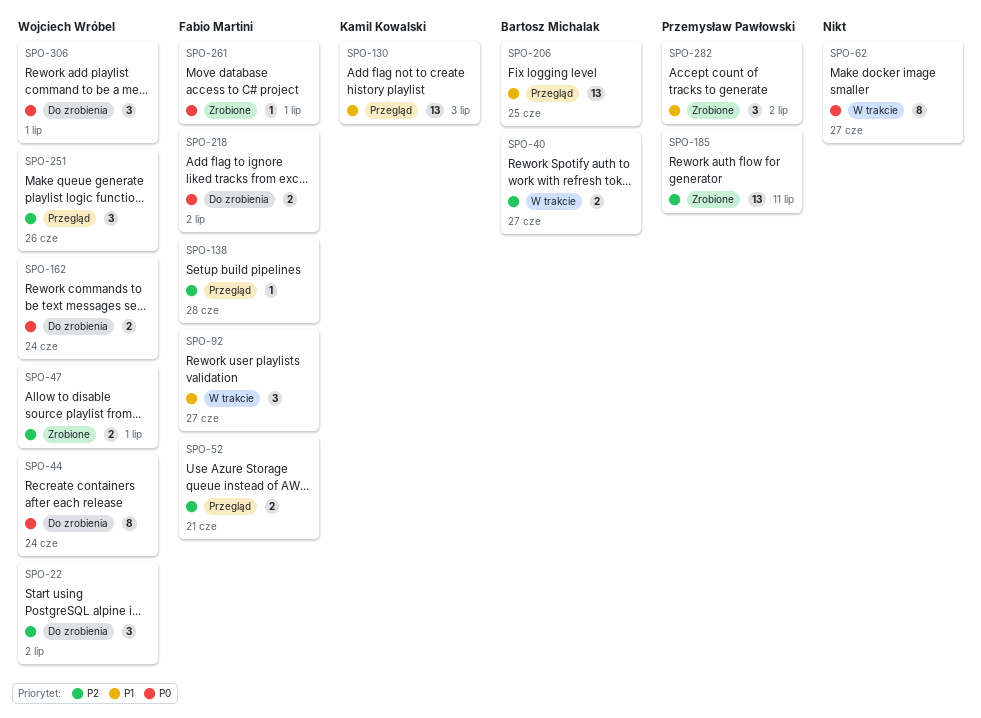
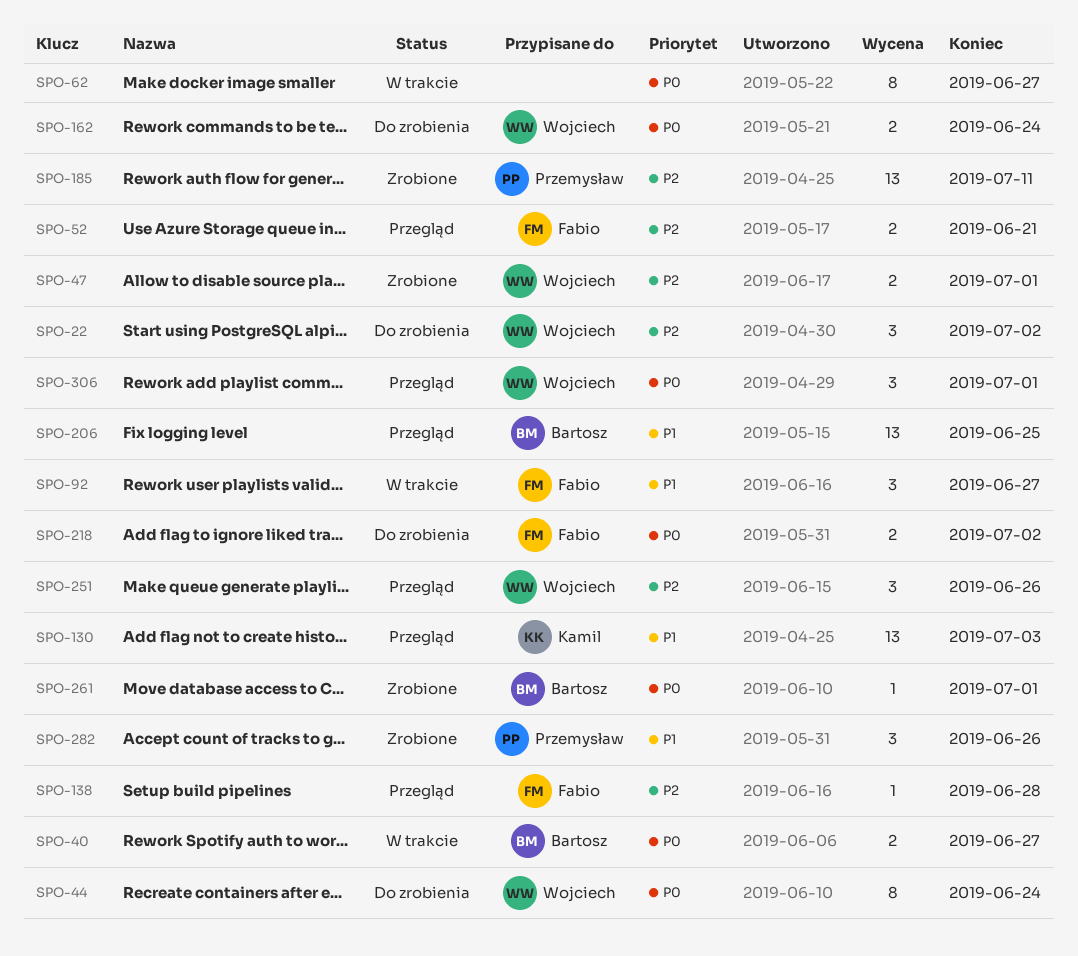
SPO-40, priority: P2 -> P0
SPO-261, owner: Fabio Martini -> Bartosz Michalak
SPO-282, due: Jul 2 -> Jun 26
SPO-306, status: Do zrobienia -> Przegląd

